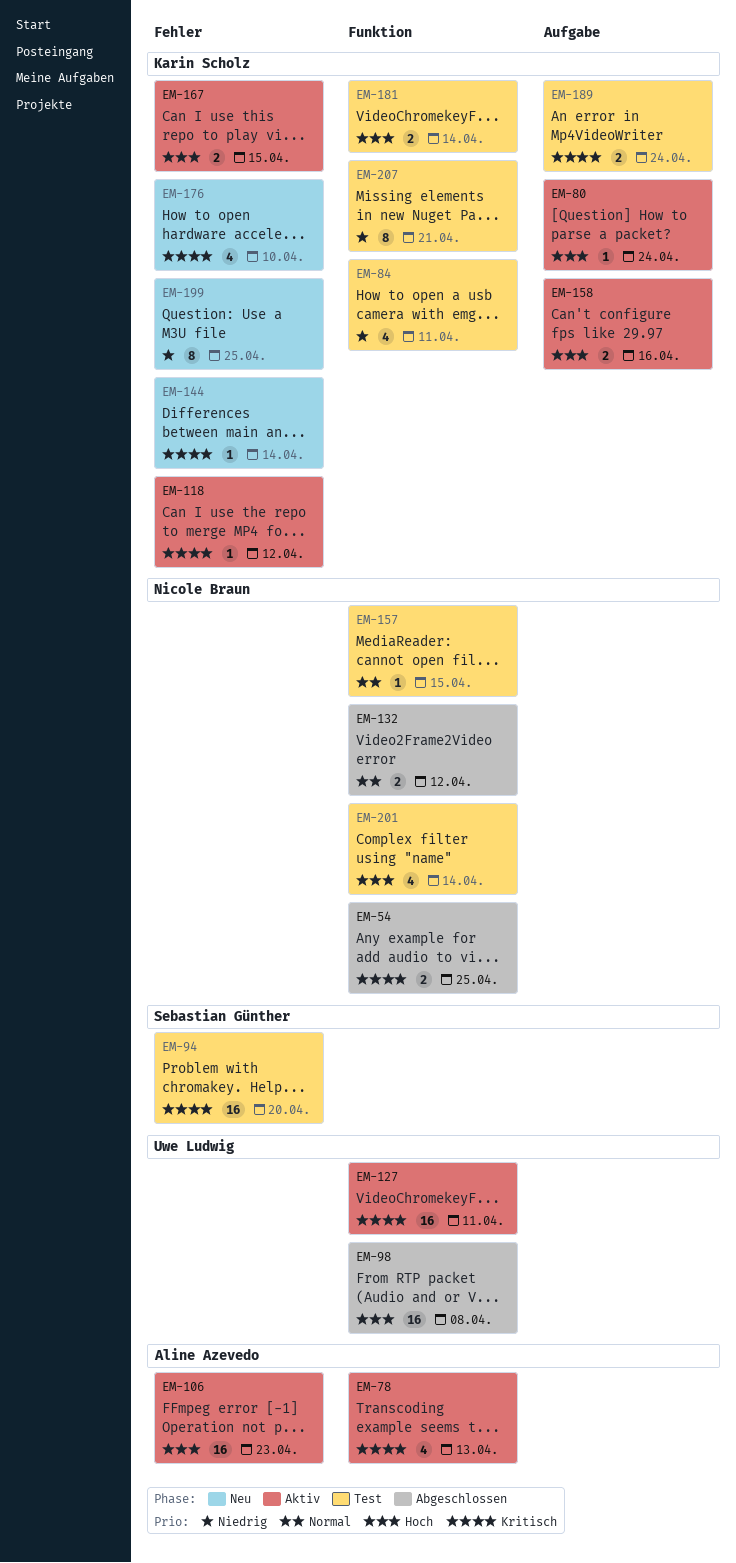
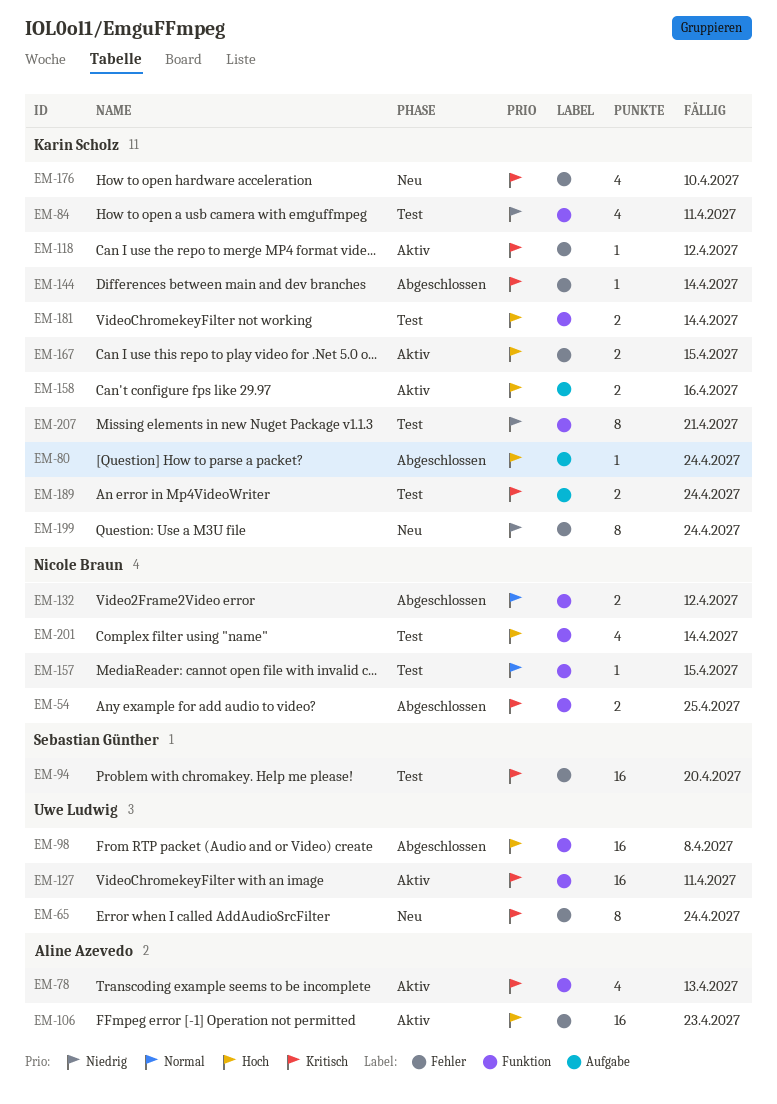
EM-65: none -> present
EM-80, status: Aktiv -> Abgeschlossen
EM-144, status: Neu -> Abgeschlossen
EM-199, due: Apr 25 -> Apr 24

